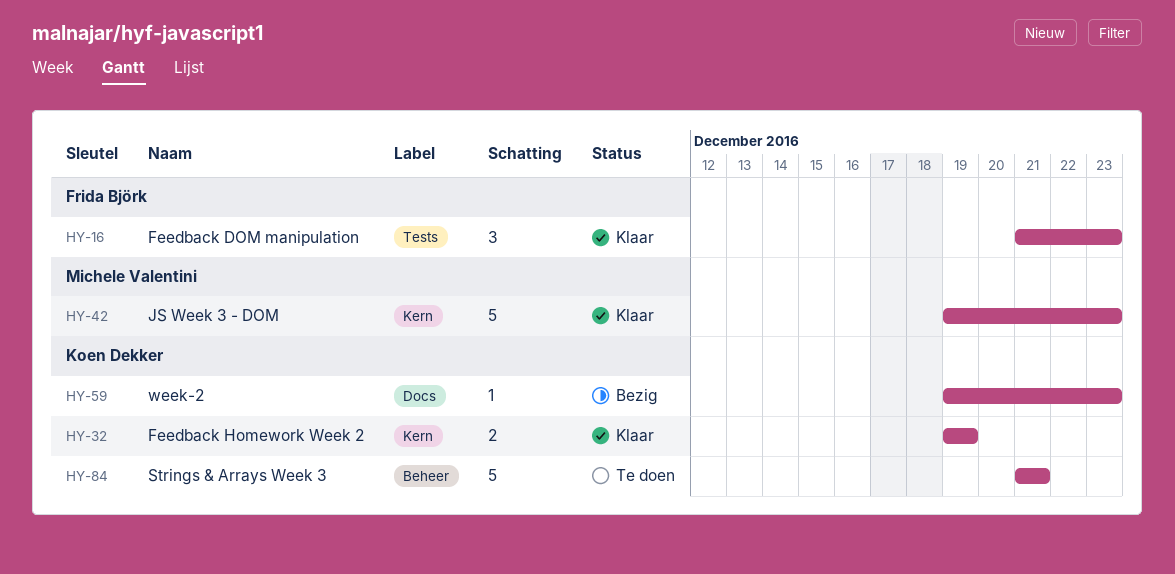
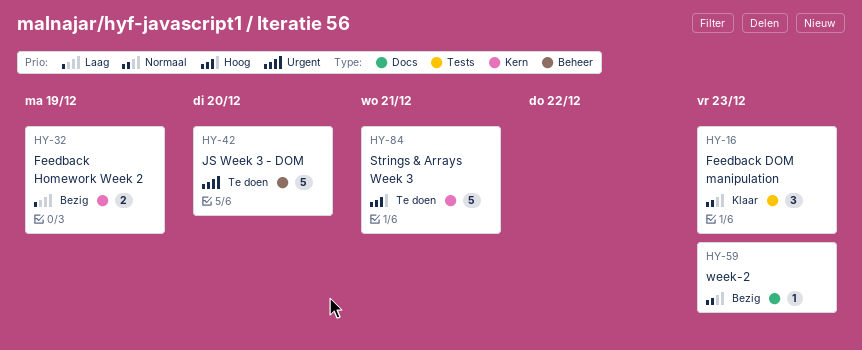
HY-32, status: Klaar -> Bezig
HY-42, status: Klaar -> Te doen
HY-42, label: Kern -> Beheer
HY-42, due: Dec 23 -> Dec 20
HY-84, label: Beheer -> Kern

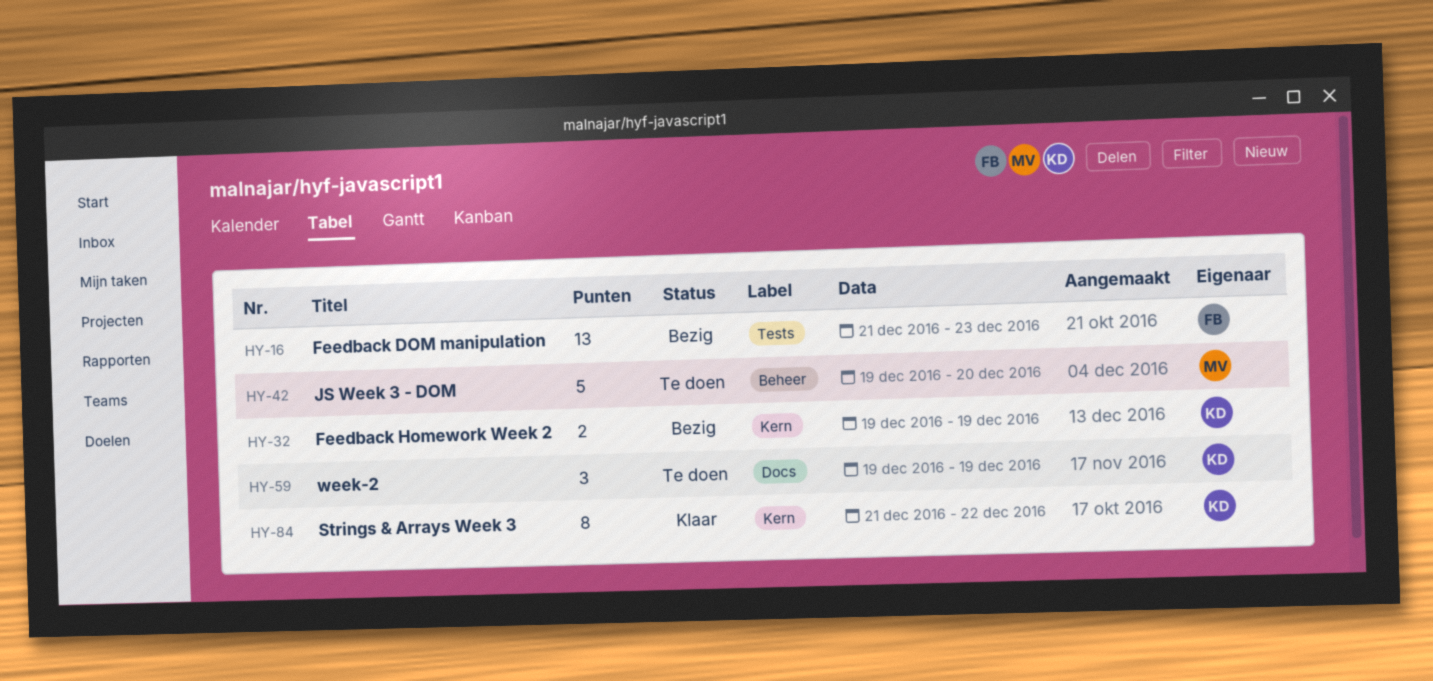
HY-16, status: Klaar -> Bezig
HY-16, estimate: 3 -> 13
HY-59, status: Bezig -> Te doen
HY-59, estimate: 1 -> 3
HY-59, due: Dec 23 -> Dec 19
HY-84, status: Te doen -> Klaar
HY-84, estimate: 5 -> 8
HY-84, due: Dec 21 -> Dec 22

